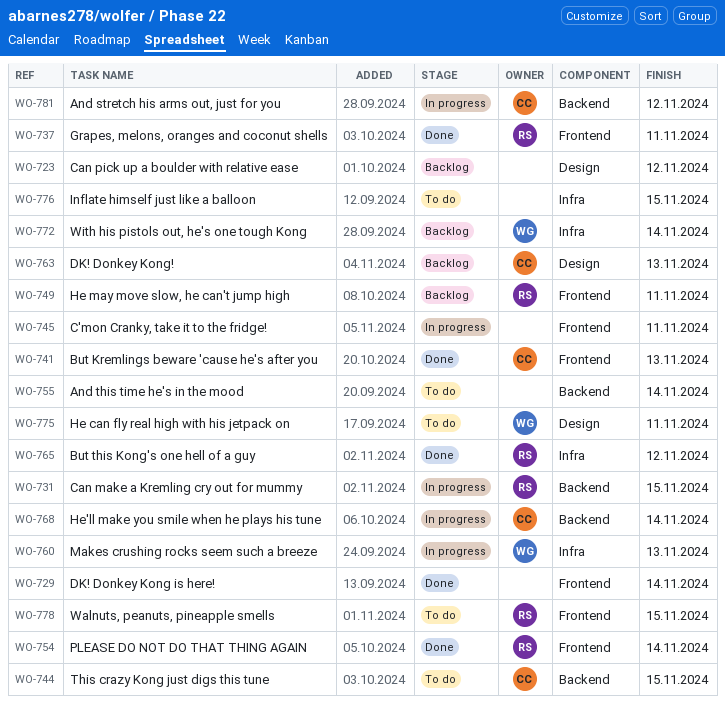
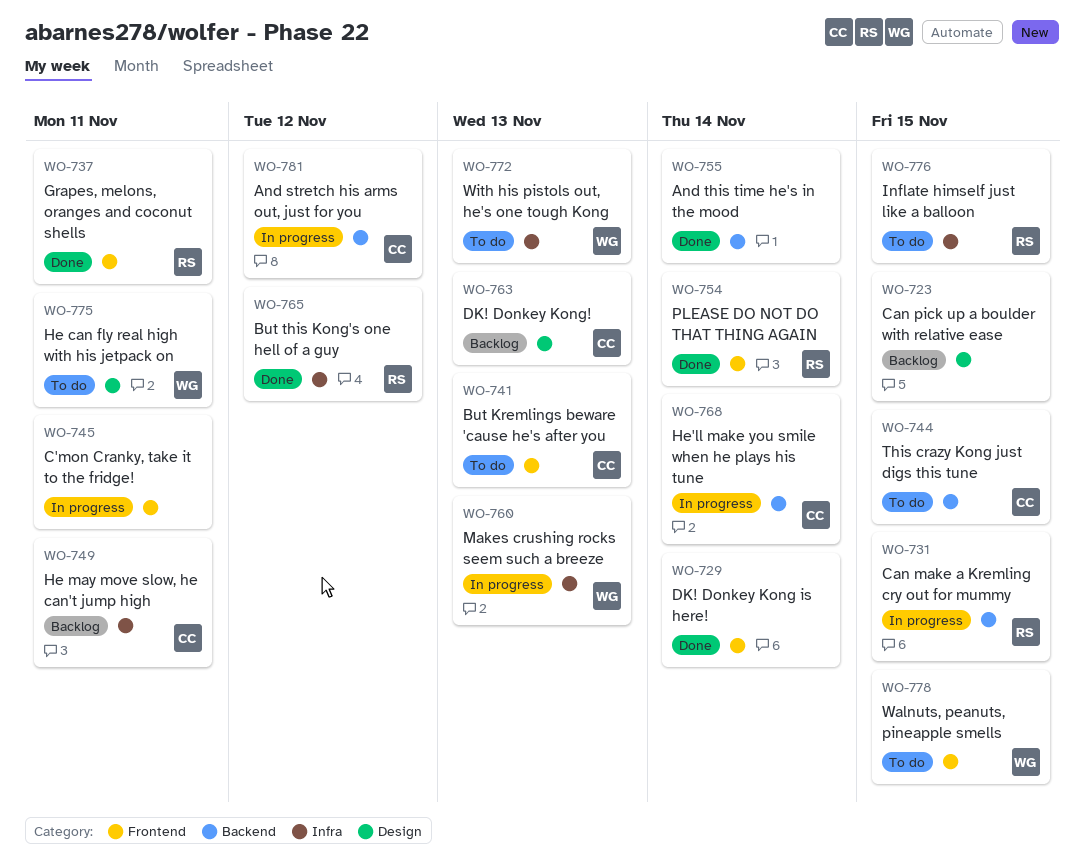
WO-723, due: Nov 12 -> Nov 15
WO-741, status: Done -> To do
WO-749, owner: RS -> CC
WO-749, label: Frontend -> Infra
WO-755, status: To do -> Done
WO-772, status: Backlog -> To do
WO-772, due: Nov 14 -> Nov 13
WO-776, owner: none -> RS
WO-778, owner: RS -> WG

